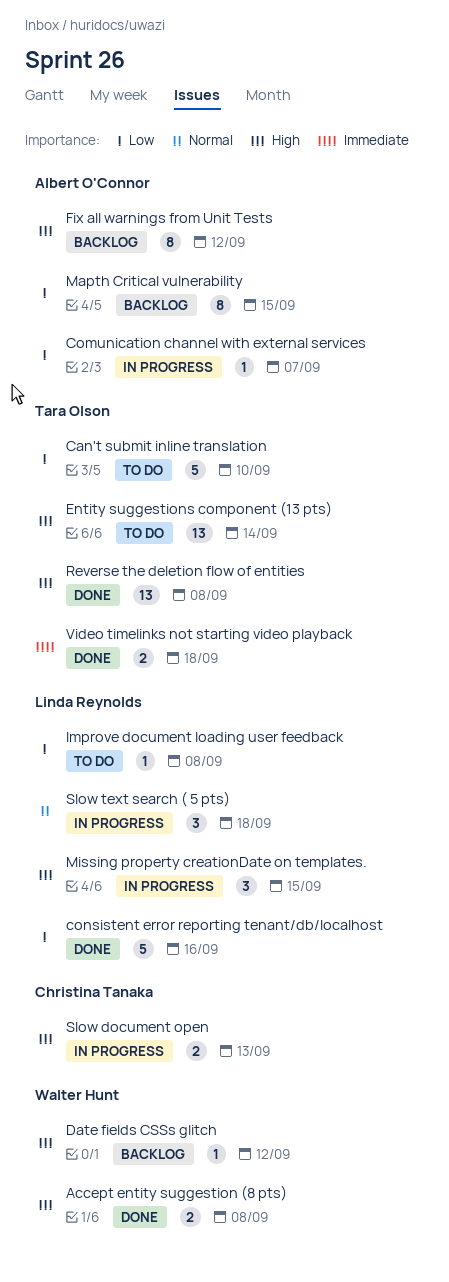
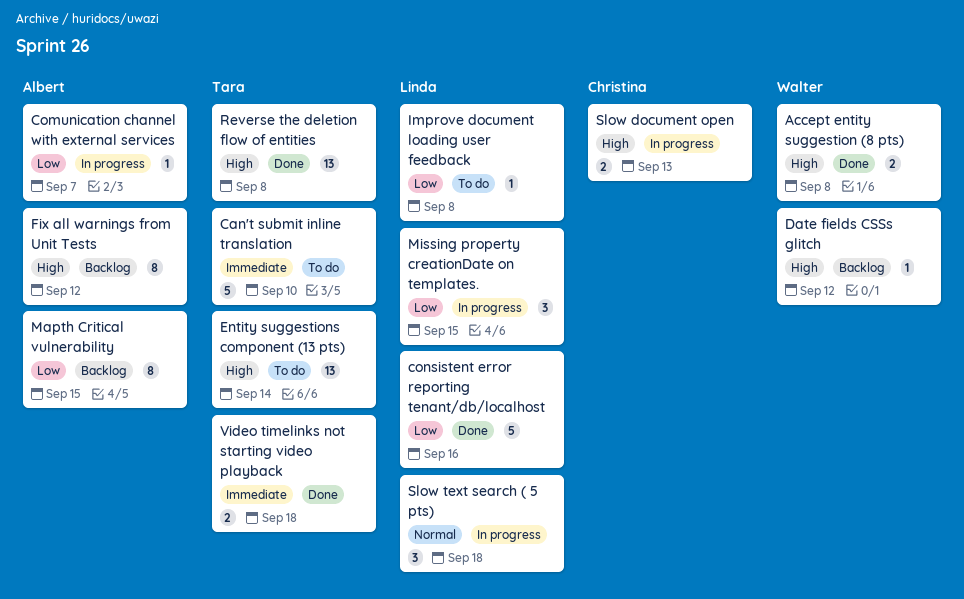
Can't submit inline translation, priority: Low -> Immediate
Missing property creationDate on templates., priority: High -> Low

